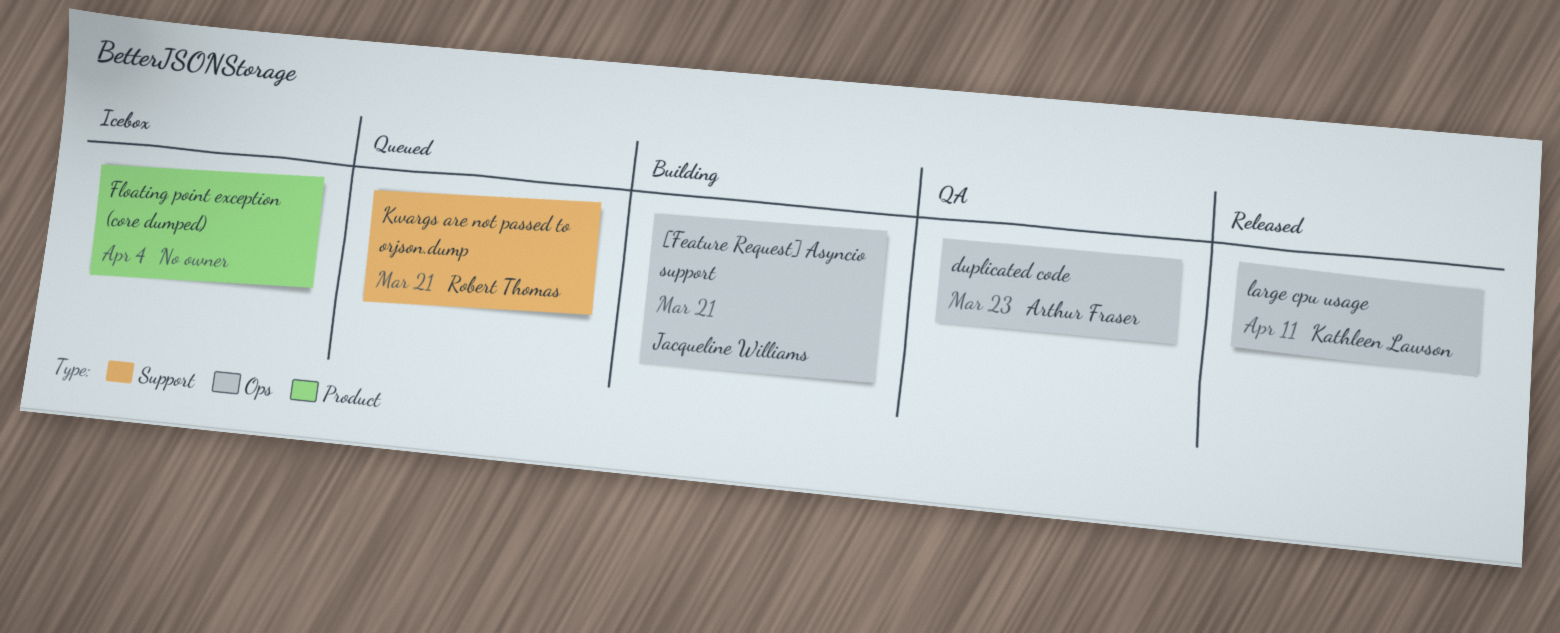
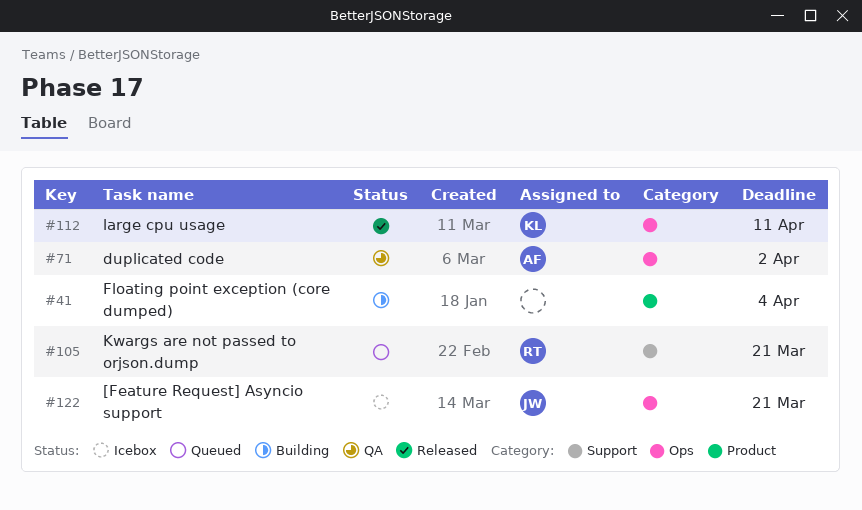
[Feature Request] Asyncio support, status: Building -> Icebox
duplicated code, due: Mar 23 -> Apr 2
Floating point exception (core dumped), status: Icebox -> Building

